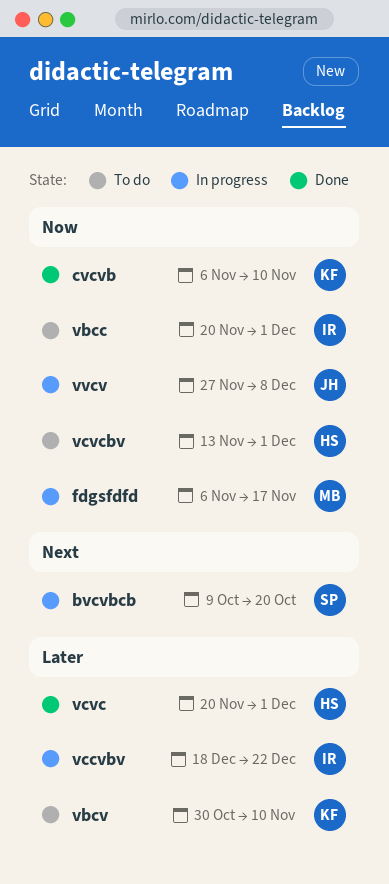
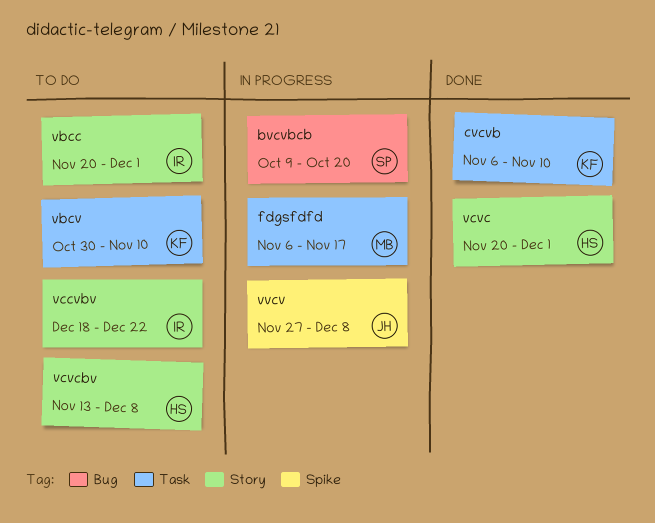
vccvbv, status: In progress -> To do
vcvcbv, due: Dec 1 -> Dec 8

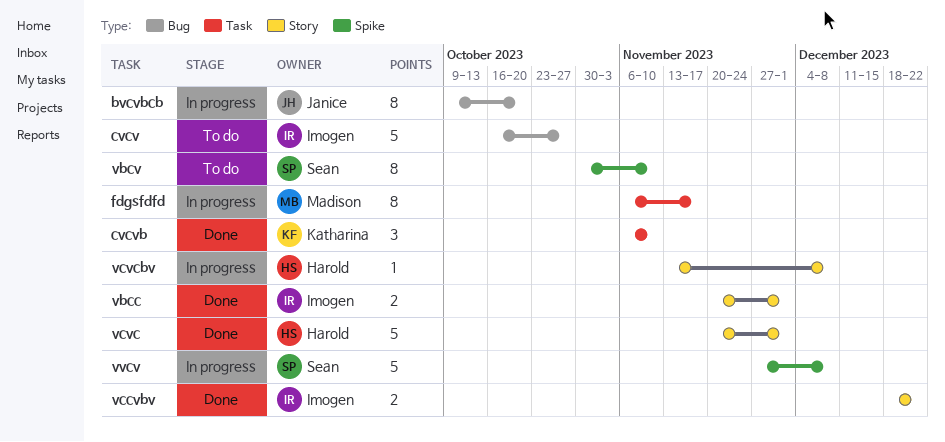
bvcvbcb, owner: Sean -> Janice
cvcv: none -> present
vbcc, status: To do -> Done
vbcv, owner: Katharina -> Sean
vbcv, label: Task -> Spike
vccvbv, status: To do -> Done
vcvcbv, status: To do -> In progress
vvcv, owner: Janice -> Sean

